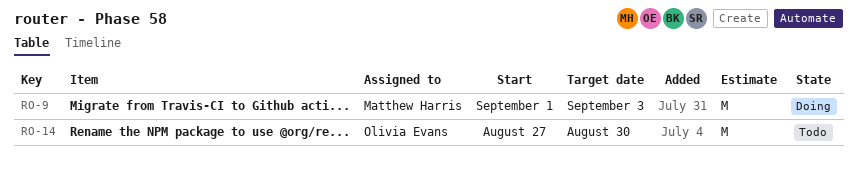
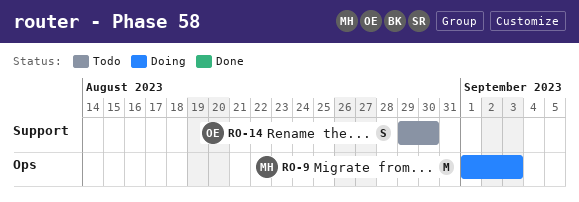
RO-14, estimate: M -> S
RO-14, start: Aug 27 -> Aug 29

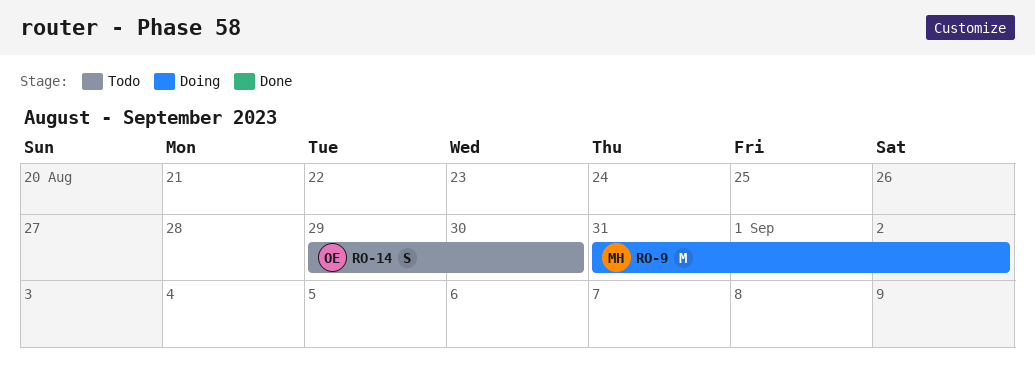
RO-9, start: Sep 1 -> Aug 31
RO-9, due: Sep 3 -> Sep 2

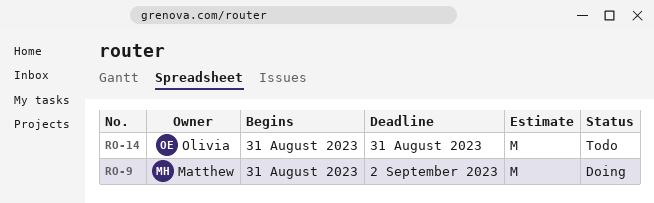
RO-14, estimate: S -> M
RO-14, start: Aug 29 -> Aug 31
RO-14, due: Aug 30 -> Aug 31

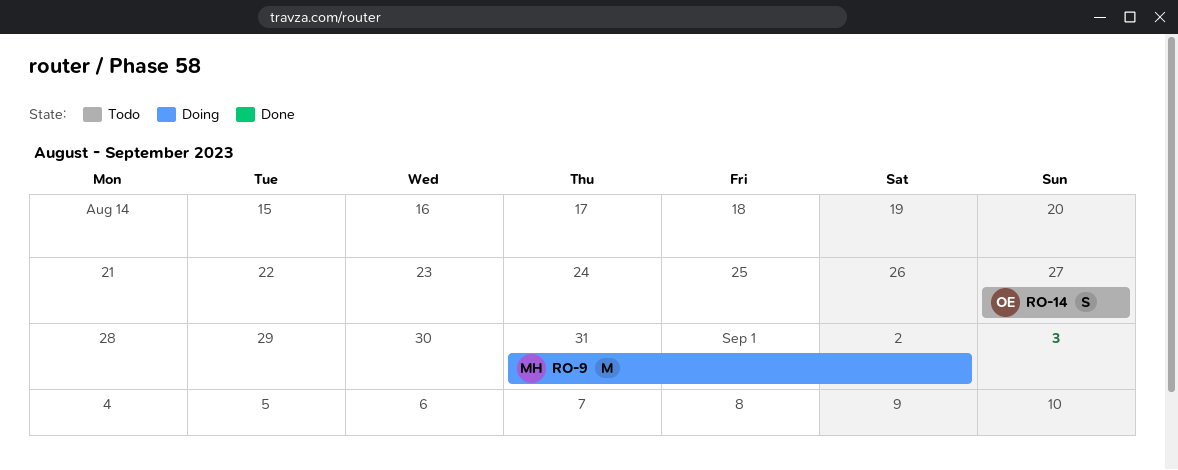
RO-14, estimate: M -> S
RO-14, start: Aug 31 -> Aug 27
RO-14, due: Aug 31 -> Aug 27

